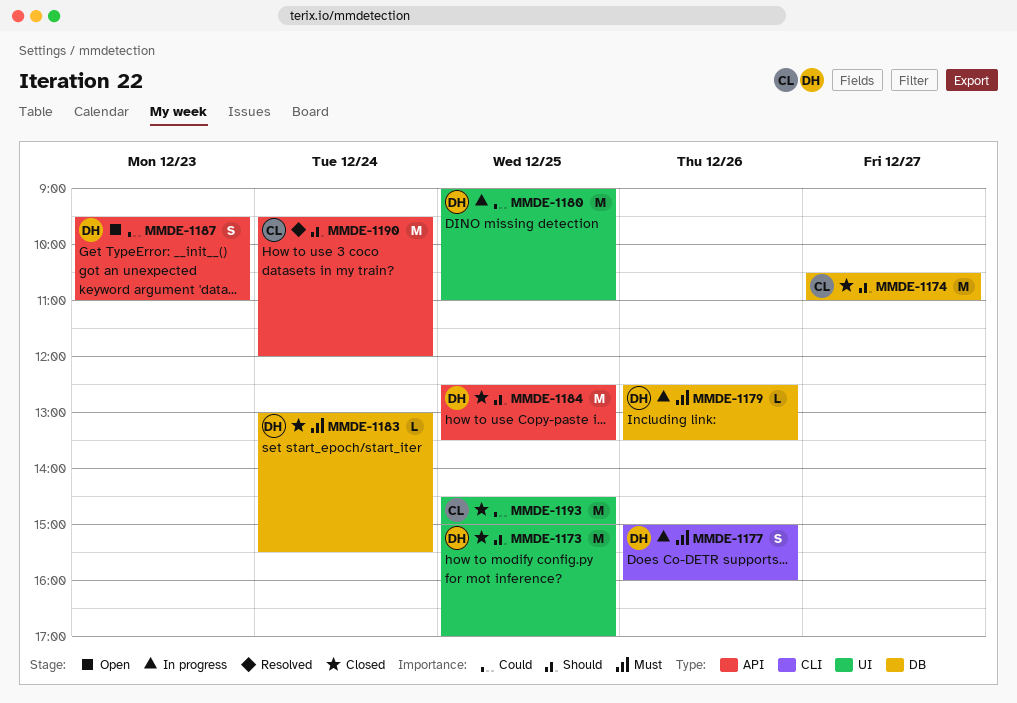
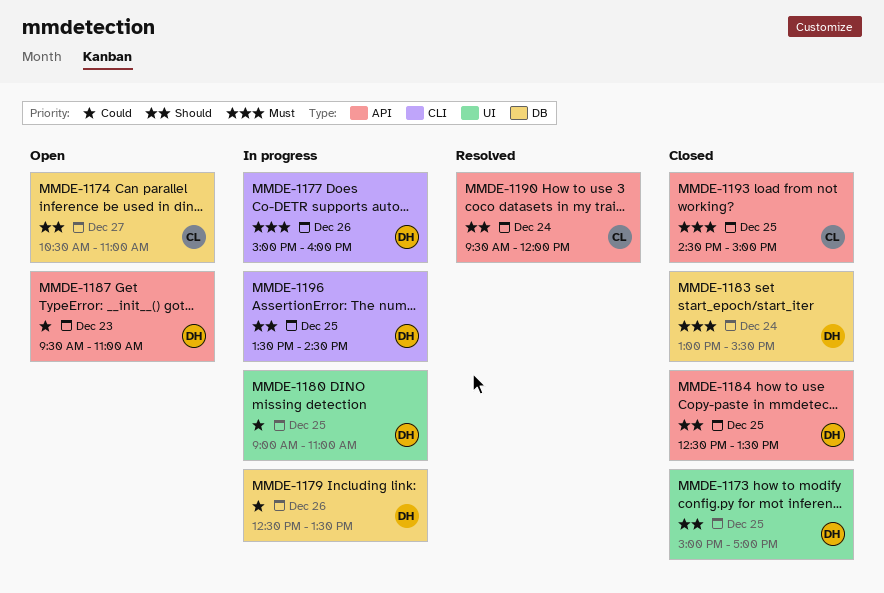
MMDE-1174, status: Closed -> Open
MMDE-1179, priority: Must -> Could
MMDE-1193, priority: Could -> Must
MMDE-1193, label: UI -> API
MMDE-1196: none -> present

